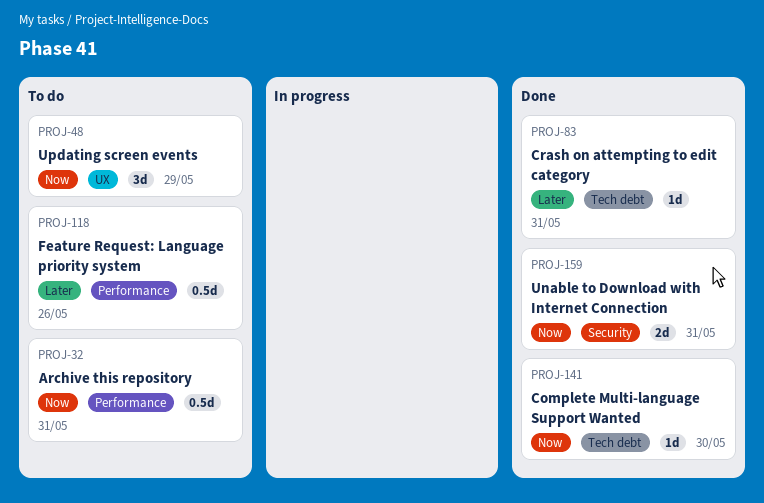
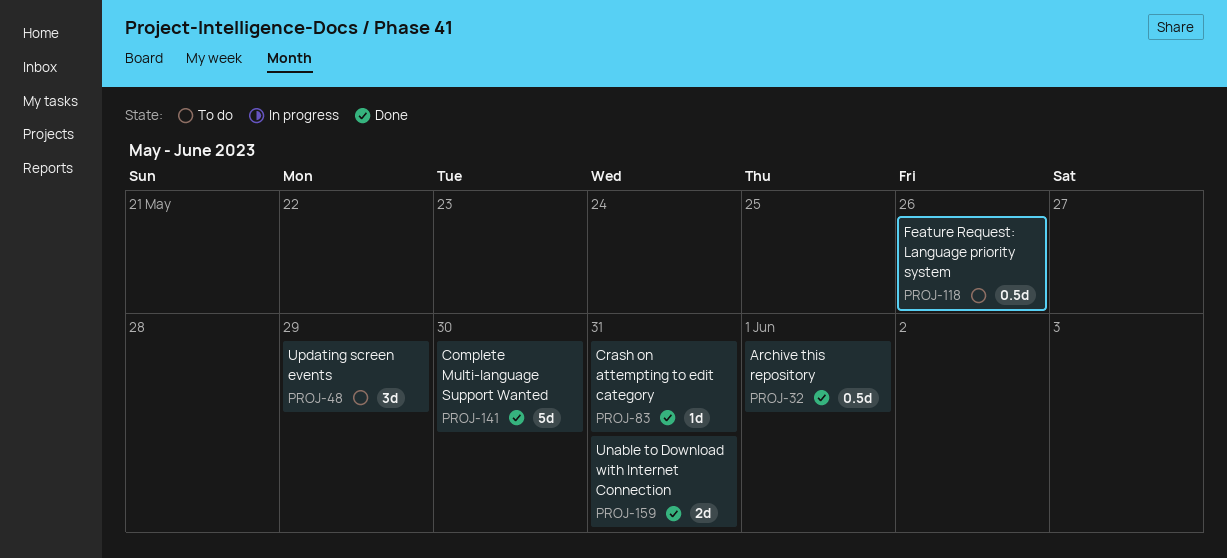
PROJ-32, status: To do -> Done
PROJ-32, due: May 31 -> Jun 1
PROJ-141, estimate: 1d -> 5d

